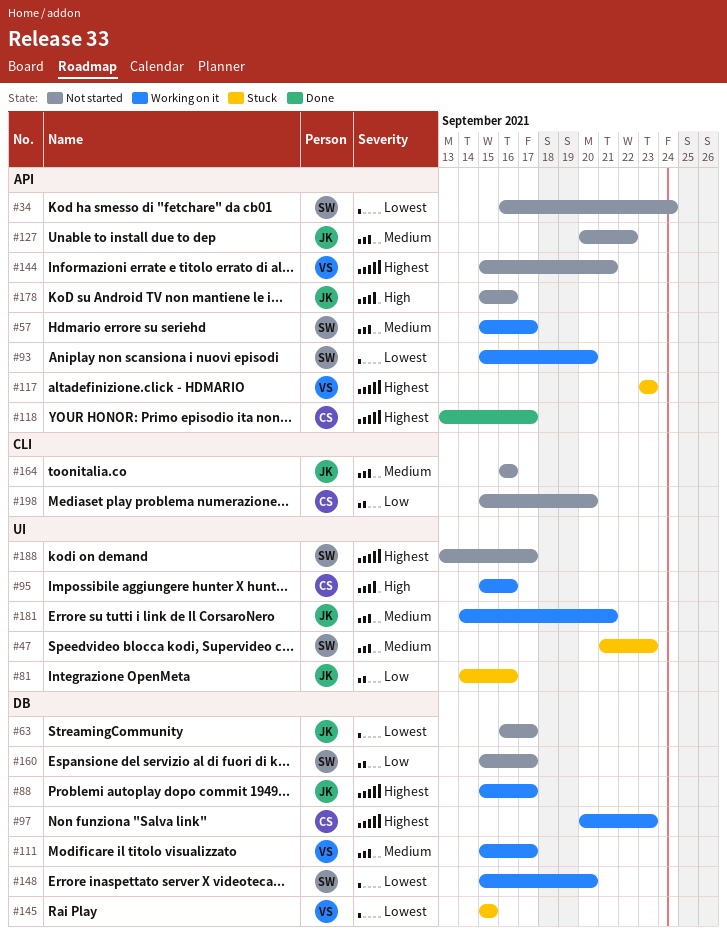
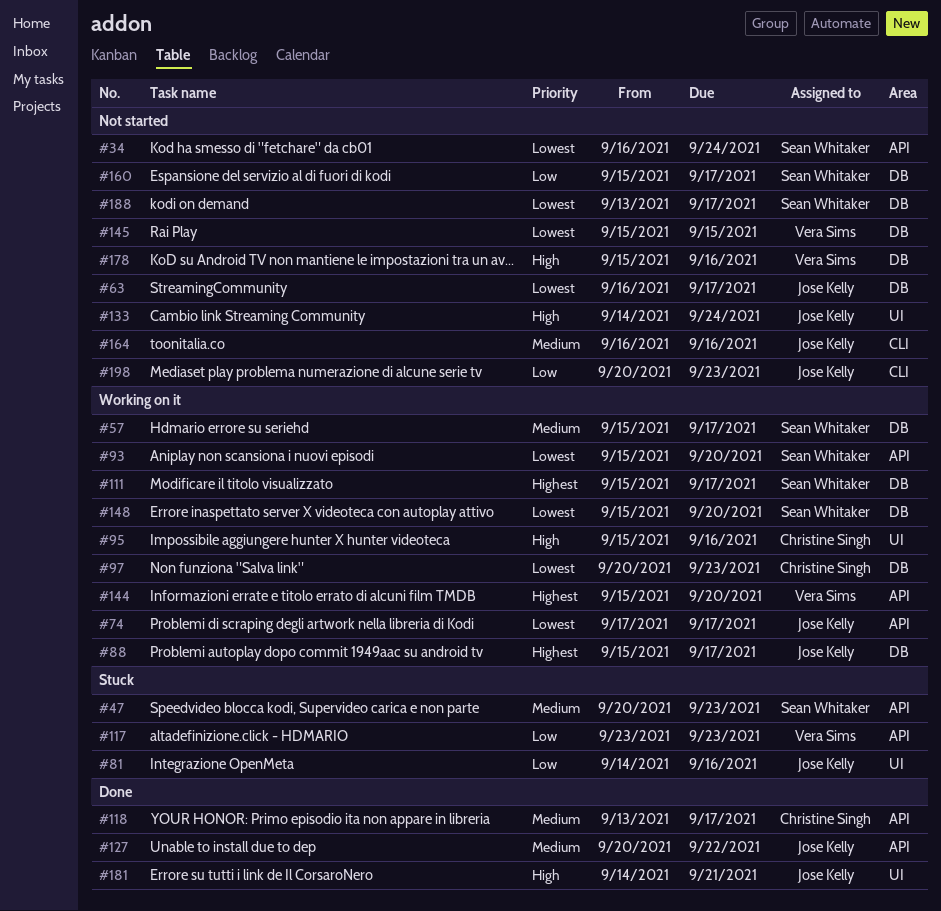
#47, label: UI -> API
#47, start: Sep 21 -> Sep 20
#57, label: API -> DB
#74: none -> present
#97, priority: Highest -> Lowest
#111, owner: Vera Sims -> Sean Whitaker
#111, priority: Medium -> Highest
#117, priority: Highest -> Low
#118, priority: Highest -> Medium
#127, status: Not started -> Done
#133: none -> present
#144, status: Not started -> Working on it
#144, due: Sep 21 -> Sep 20
#145, status: Stuck -> Not started
#178, owner: Jose Kelly -> Vera Sims
#178, label: API -> DB
#181, status: Working on it -> Done
#181, priority: Medium -> High
#188, priority: Highest -> Lowest
#188, label: UI -> DB
#198, owner: Christine Singh -> Jose Kelly
#198, start: Sep 15 -> Sep 20
#198, due: Sep 20 -> Sep 23

